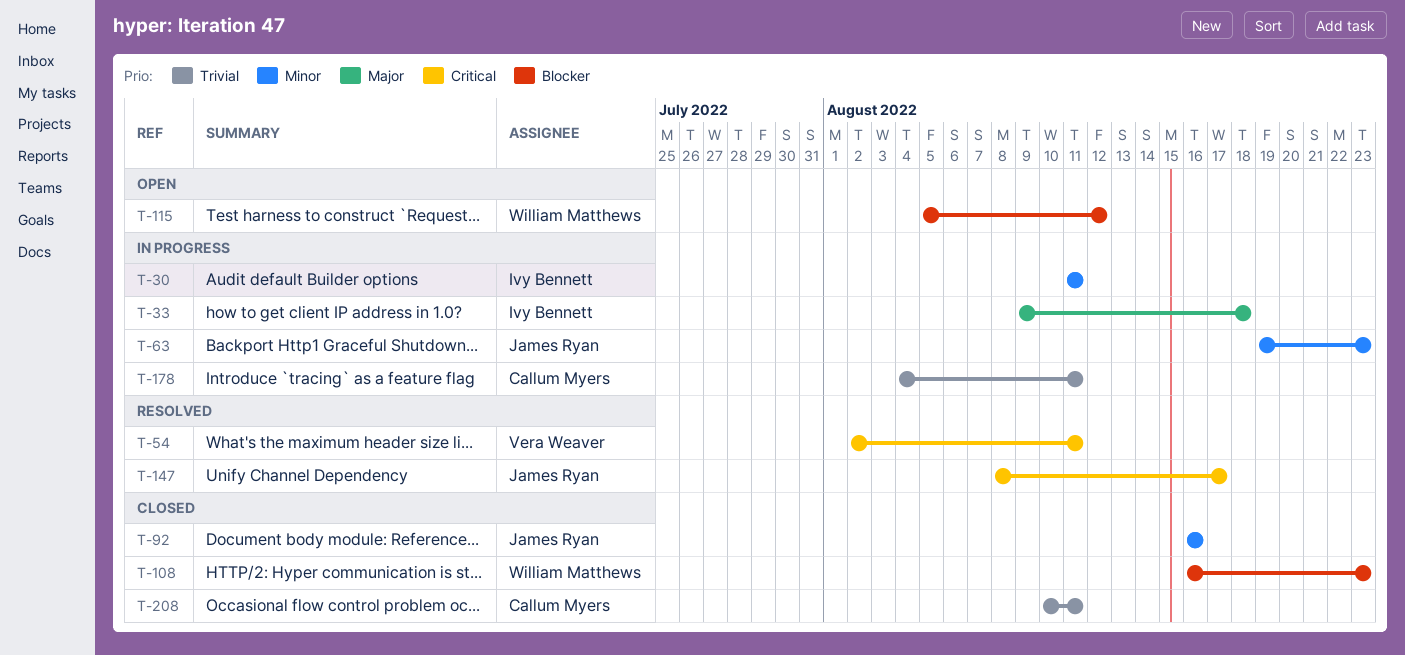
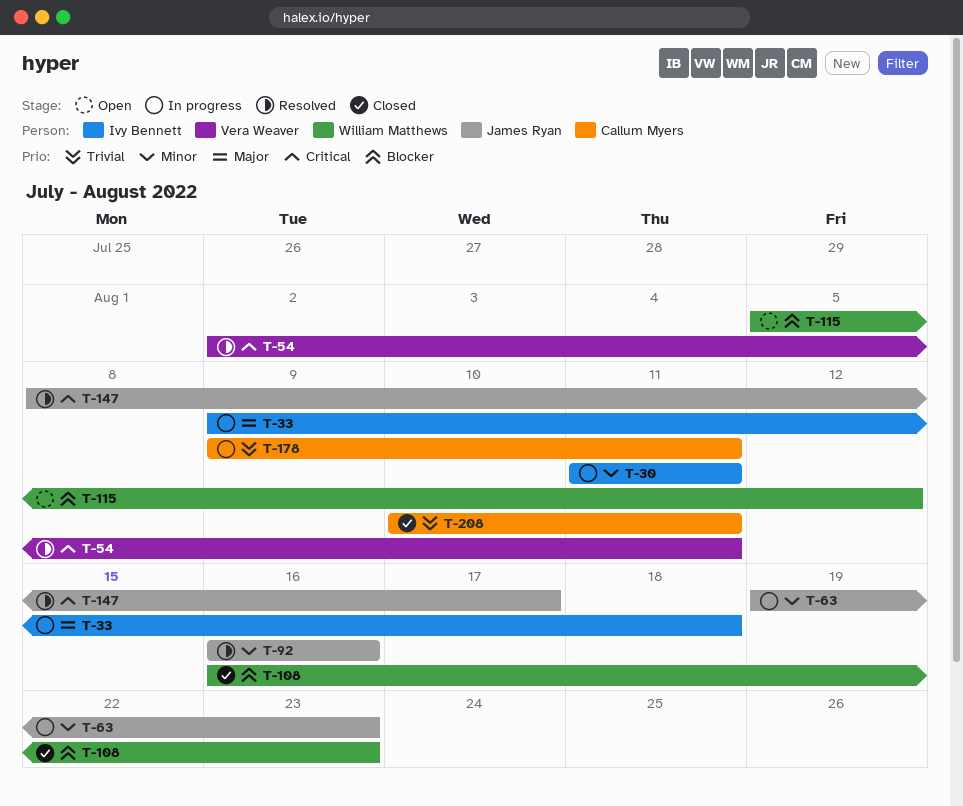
T-92, status: Closed -> Resolved
T-178, start: Aug 4 -> Aug 9

